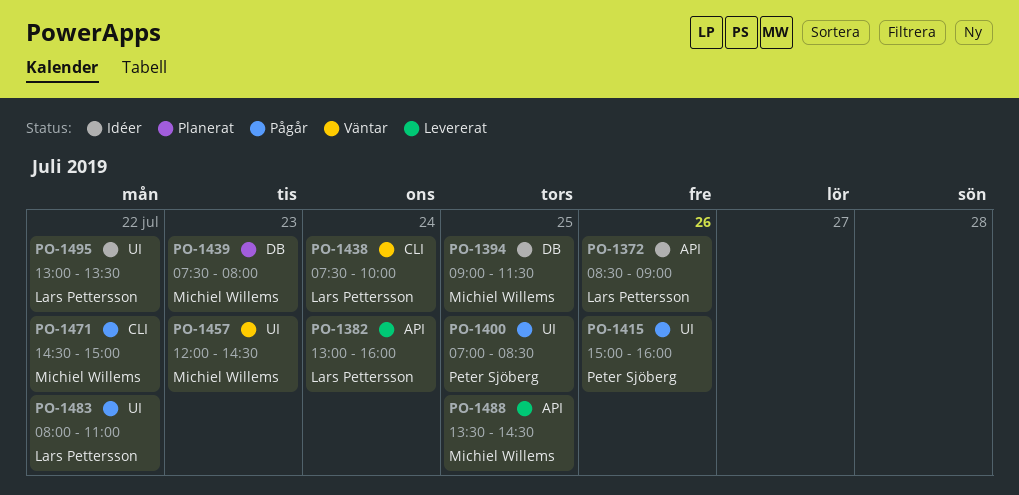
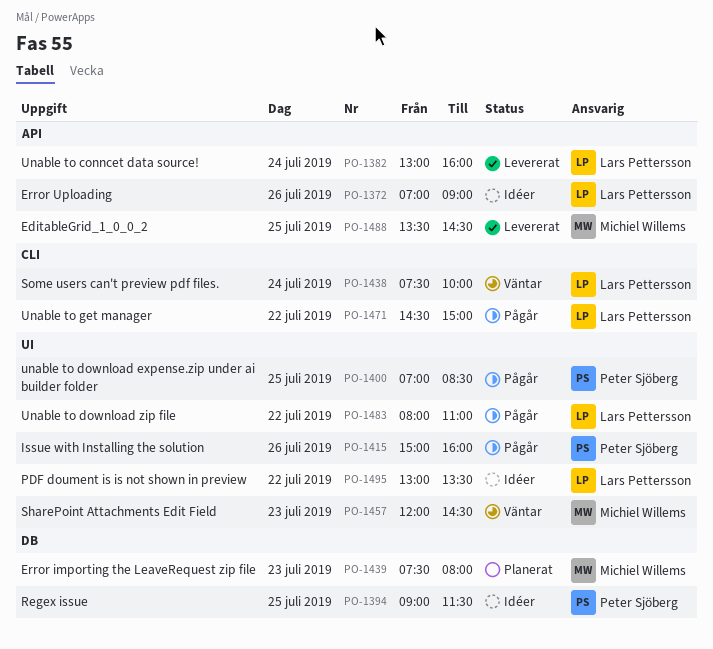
PO-1372, begins: 08:30 -> 07:00
PO-1394, owner: Michiel Willems -> Peter Sjöberg
PO-1471, owner: Michiel Willems -> Lars Pettersson

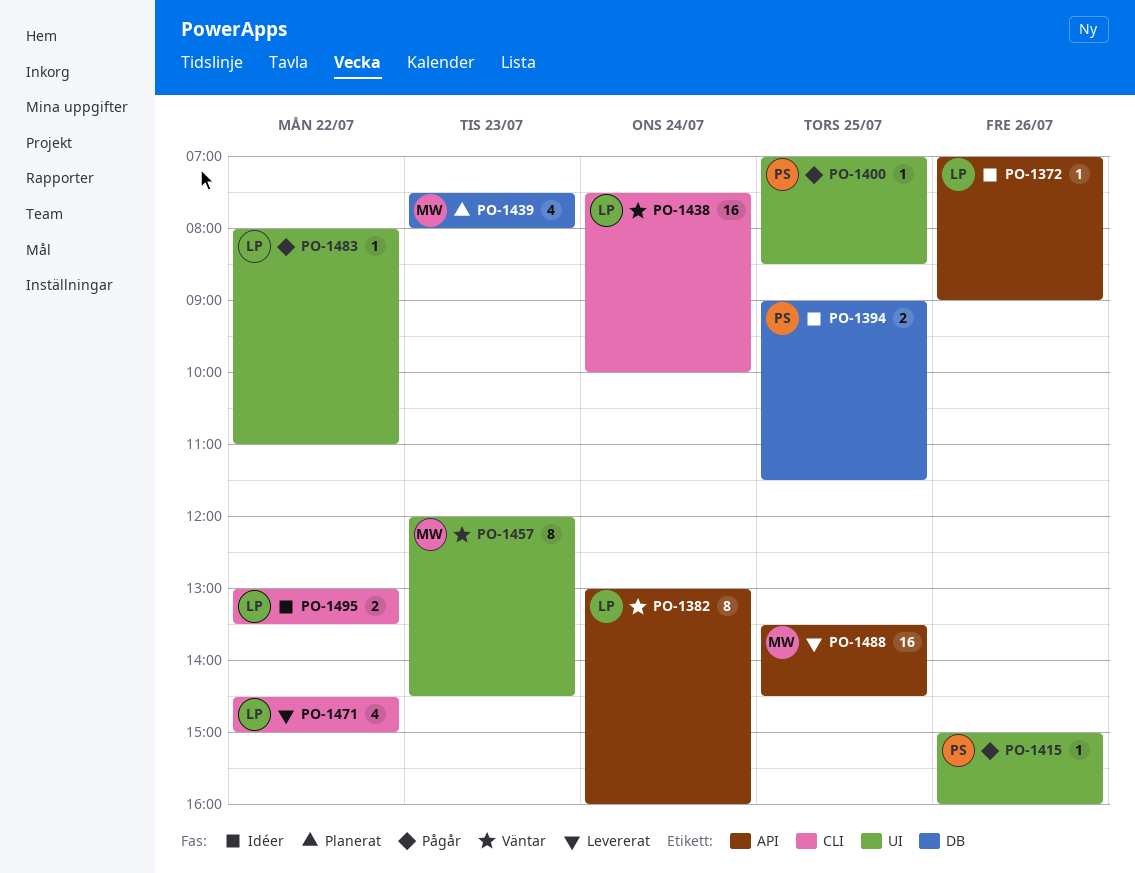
PO-1382, status: Levererat -> Väntar
PO-1471, status: Pågår -> Levererat
PO-1495, label: UI -> CLI

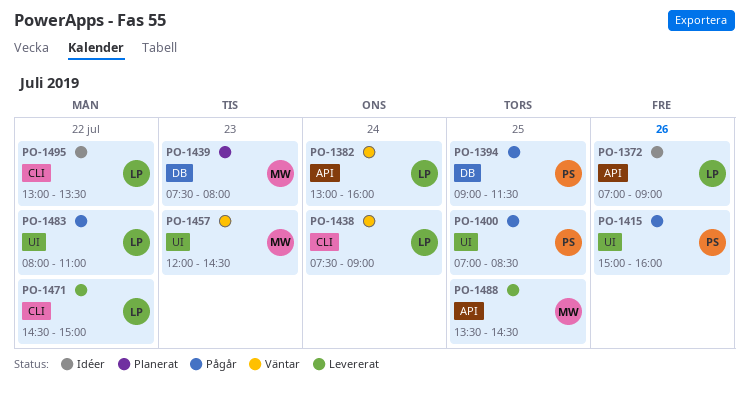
PO-1394, status: Idéer -> Pågår
PO-1438, ends: 10:00 -> 09:00

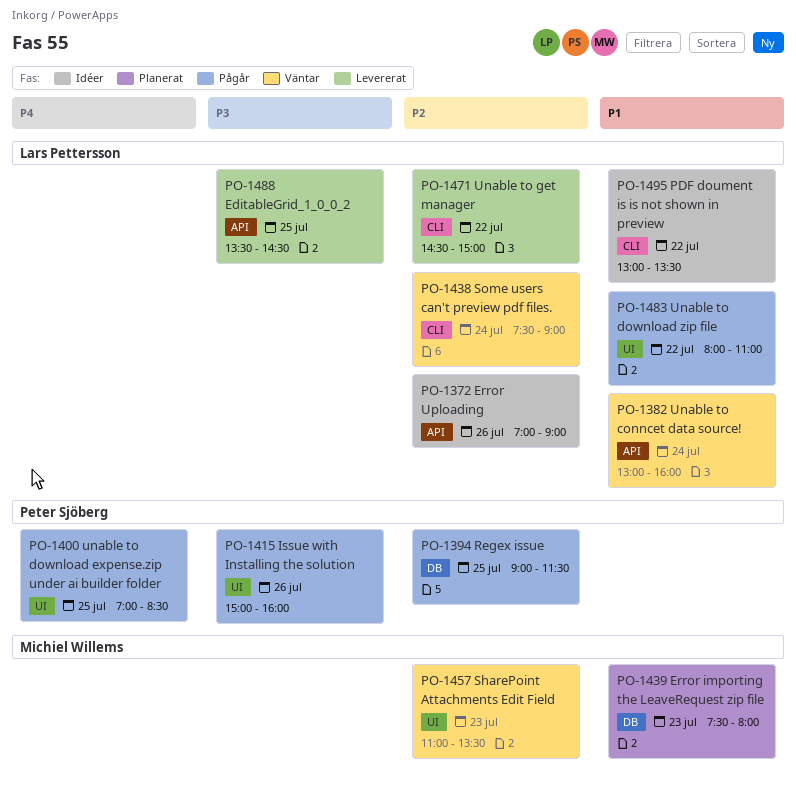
PO-1457, begins: 12:00 -> 11:00
PO-1457, ends: 14:30 -> 13:30
PO-1488, owner: Michiel Willems -> Lars Pettersson

